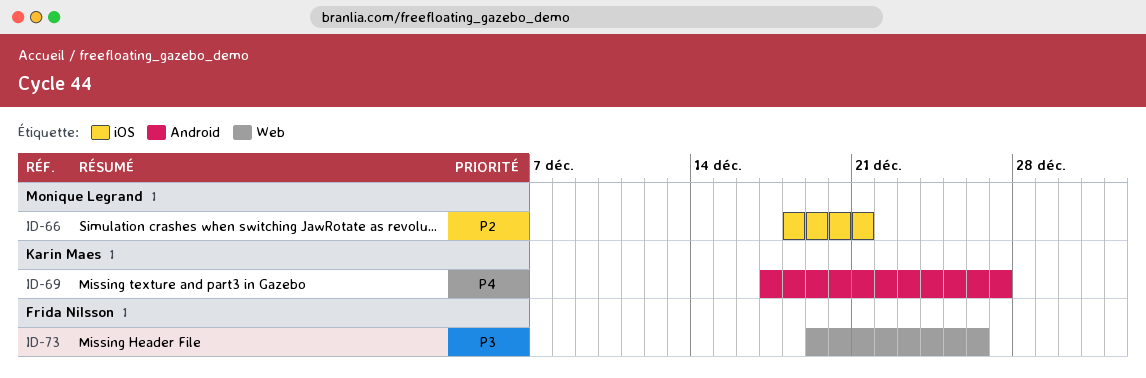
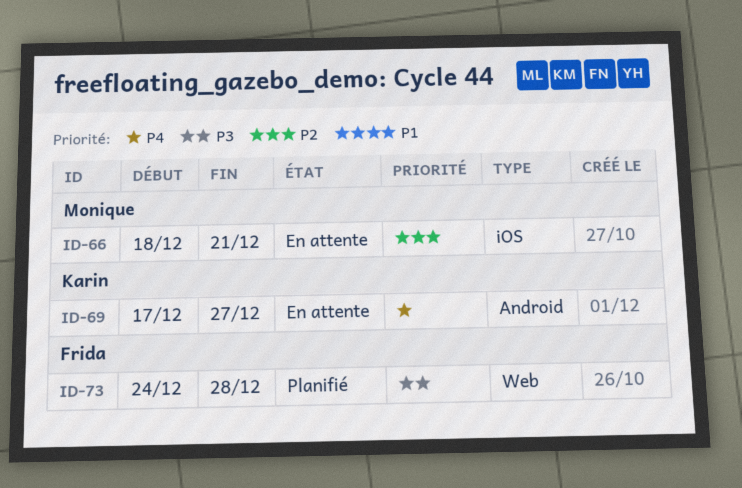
ID-73, start: Dec 19 -> Dec 24
ID-73, due: Dec 26 -> Dec 28

